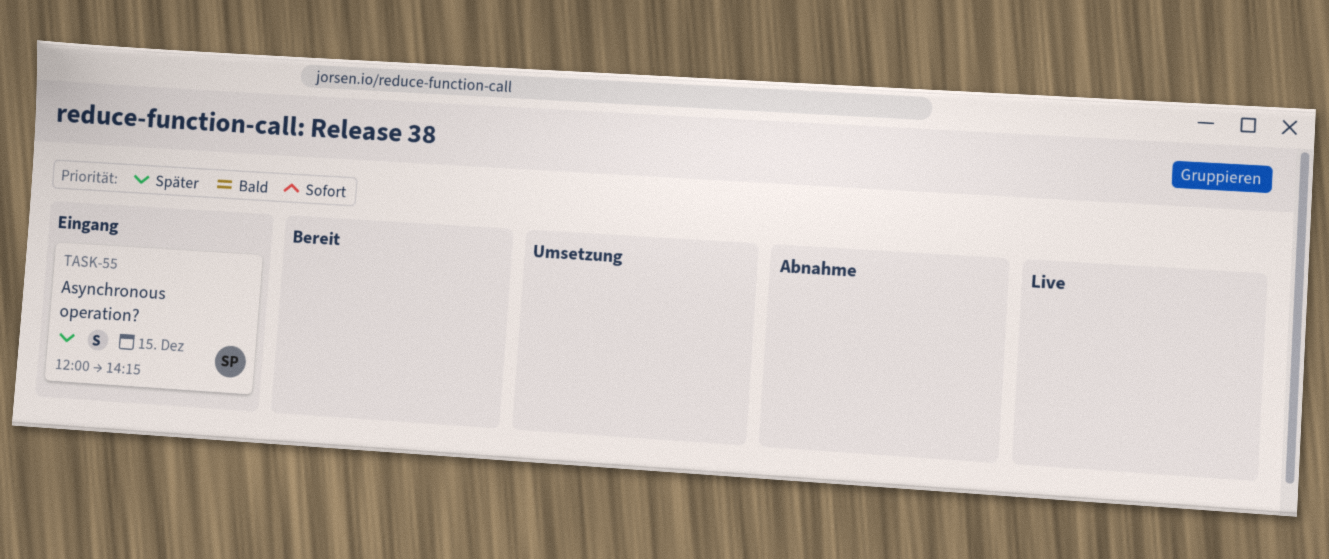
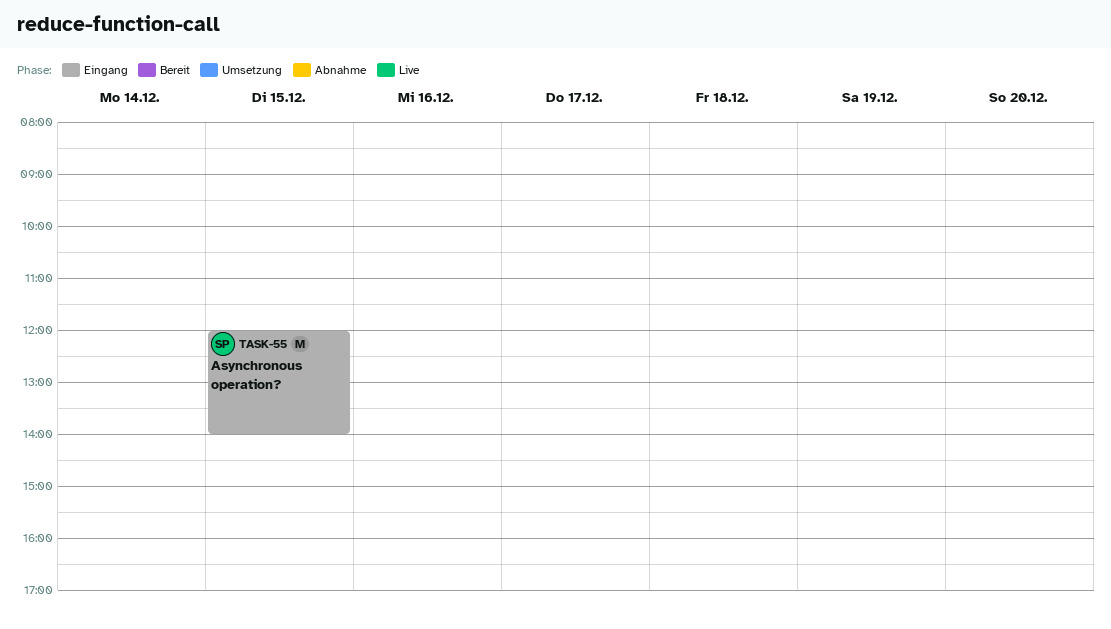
TASK-55, estimate: S -> M
TASK-55, ends: 14:15 -> 14:00

